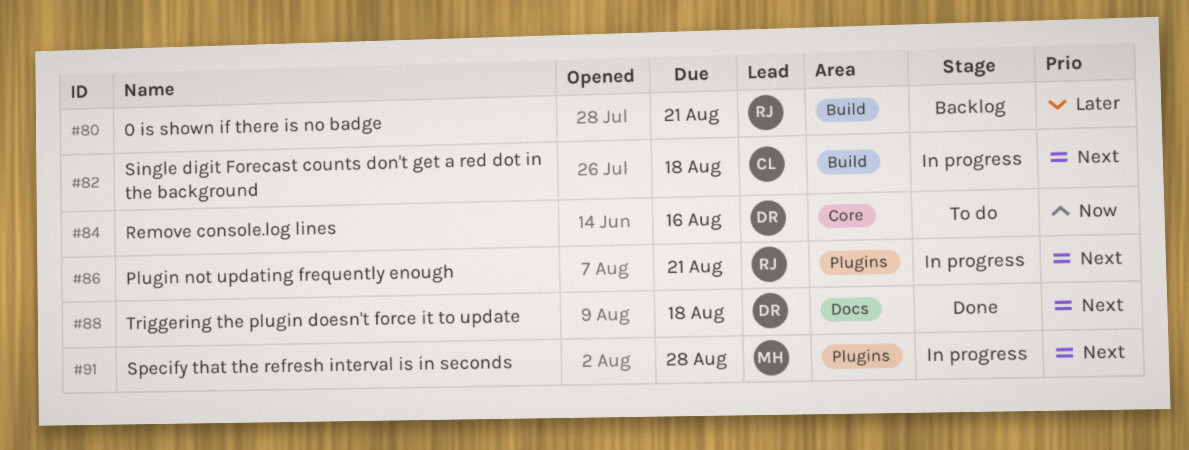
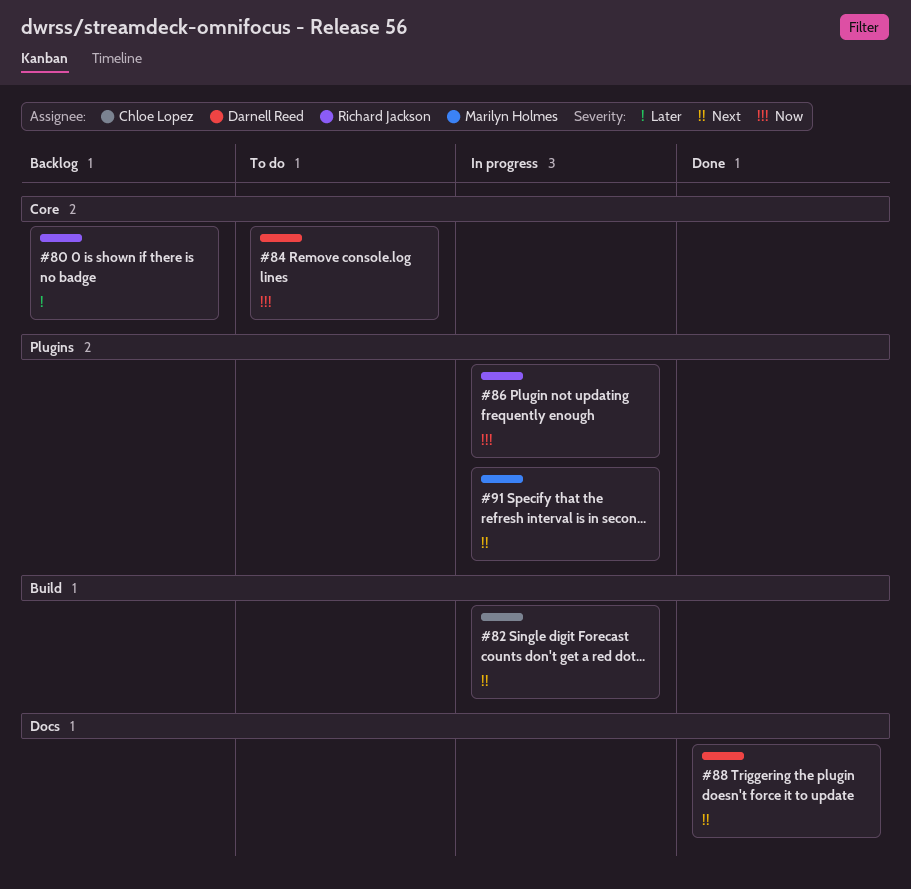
#80, label: Build -> Core
#86, priority: Next -> Now

